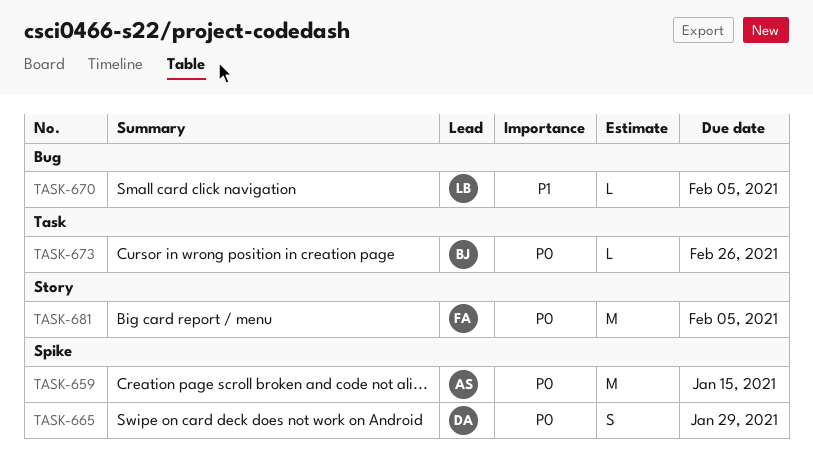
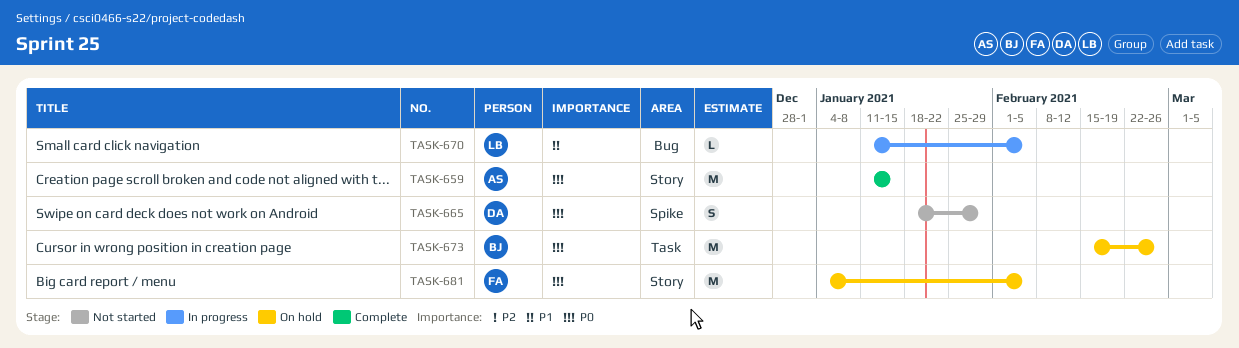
TASK-659, label: Spike -> Story
TASK-673, estimate: L -> M

